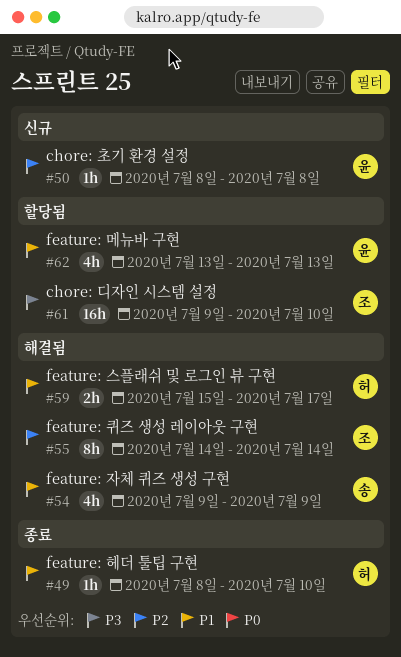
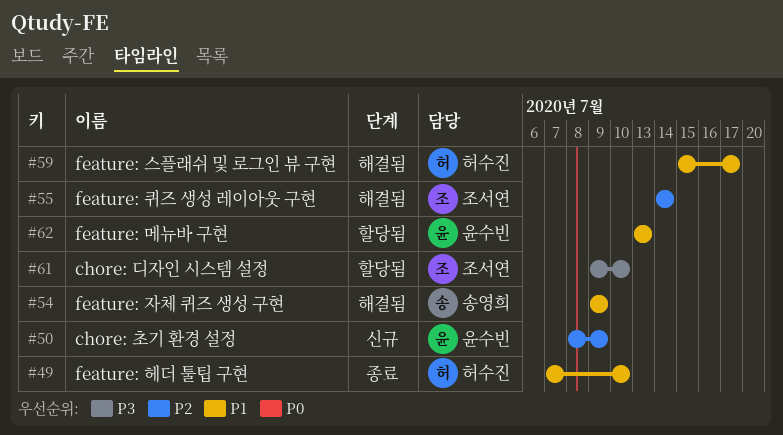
#49, start: Jul 8 -> Jul 7
#50, due: Jul 8 -> Jul 9

